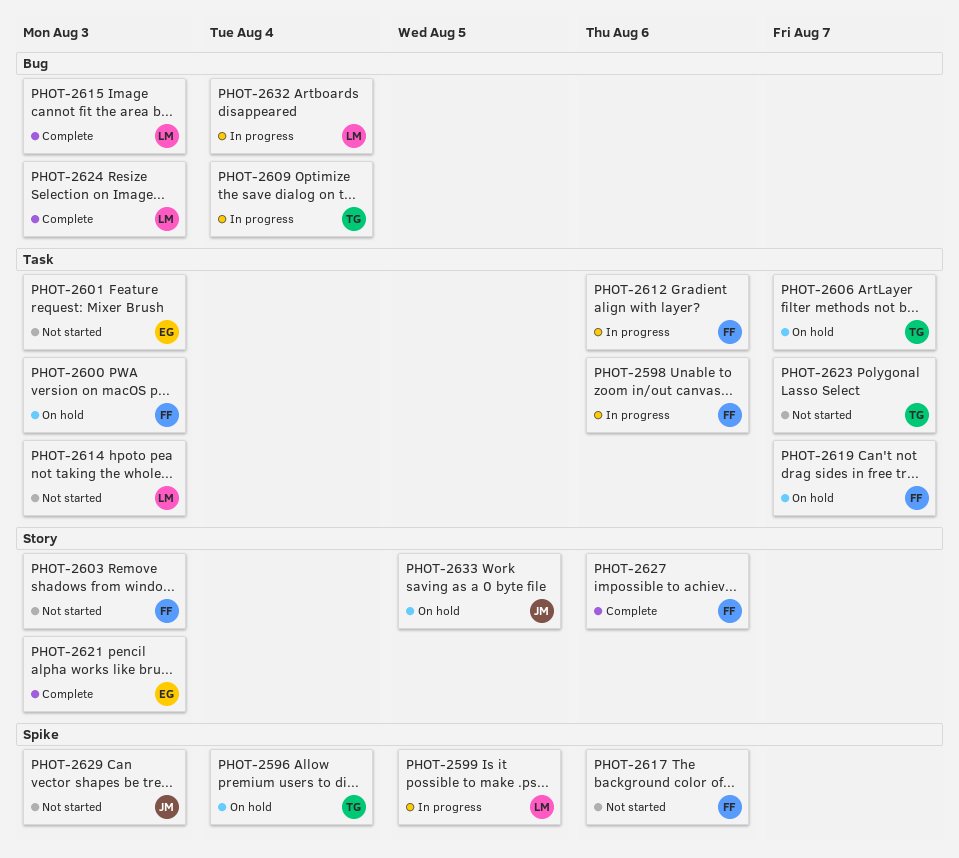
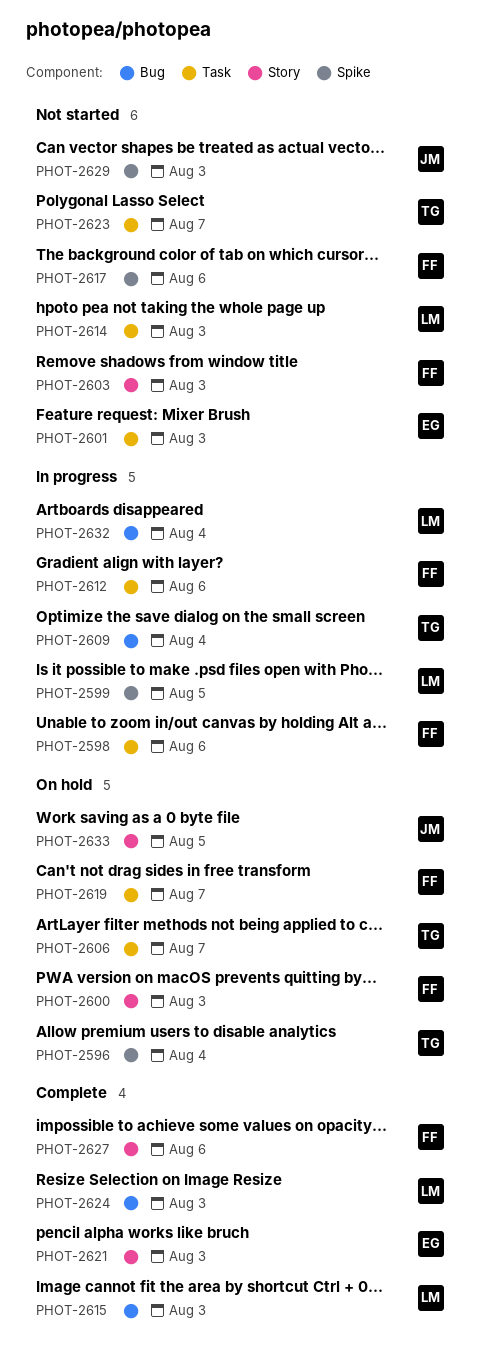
PHOT-2600, label: Task -> Story

